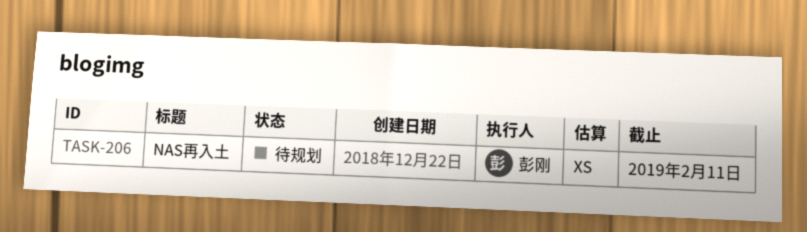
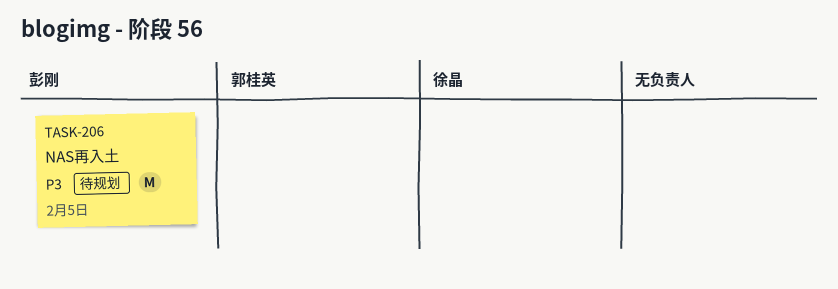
TASK-206, estimate: XS -> M
TASK-206, due: Feb 11 -> Feb 5

